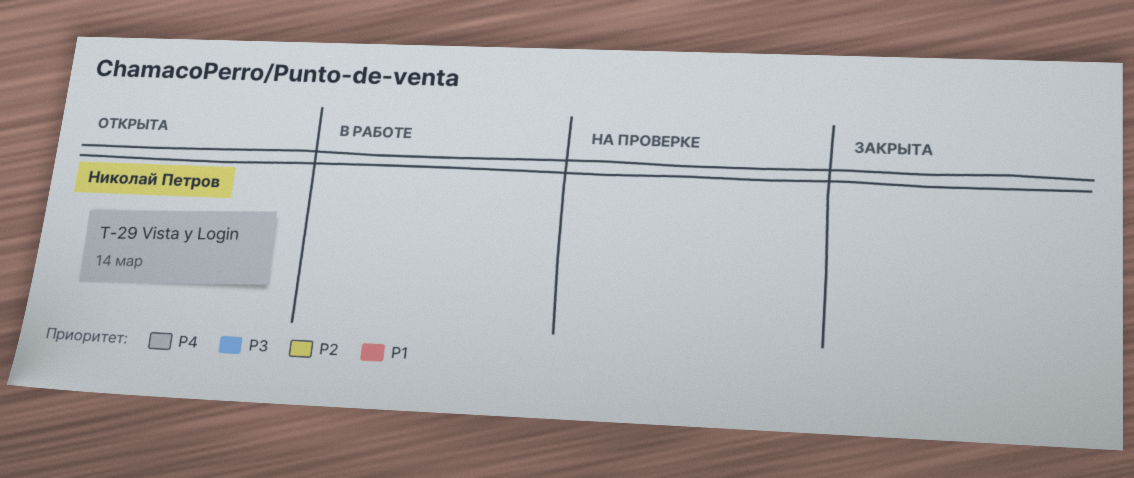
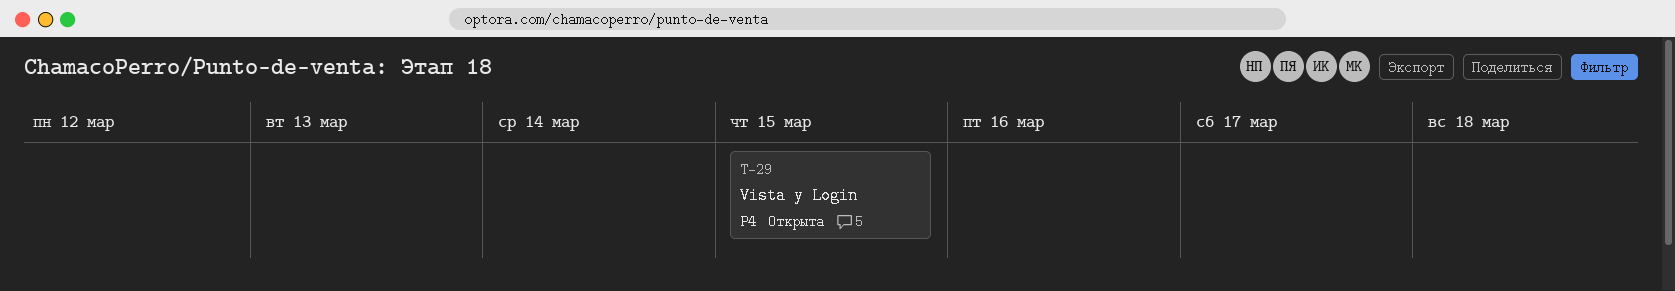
T-29, due: Mar 14 -> Mar 15

